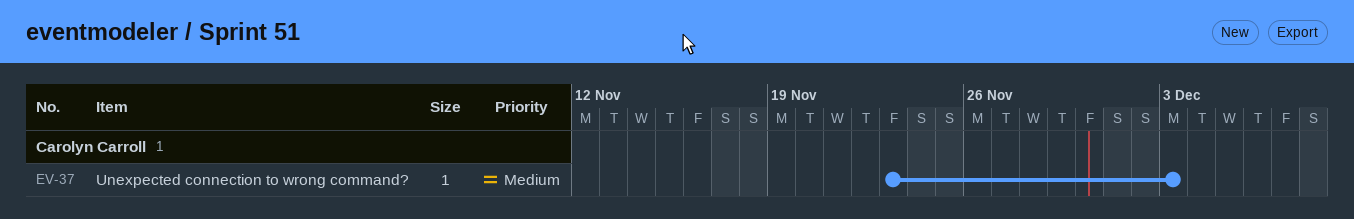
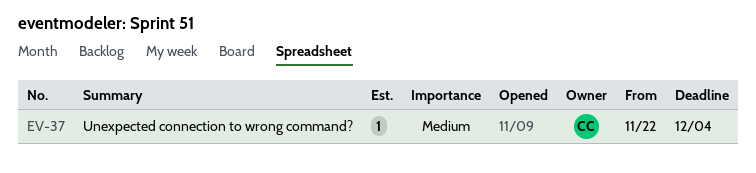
EV-37, start: Nov 23 -> Nov 22
EV-37, due: Dec 3 -> Dec 4

